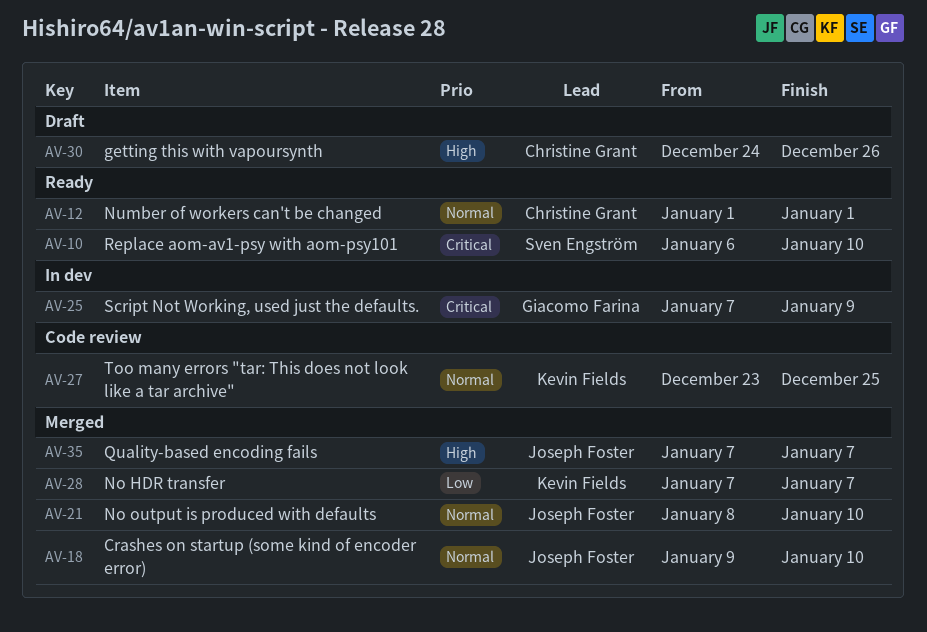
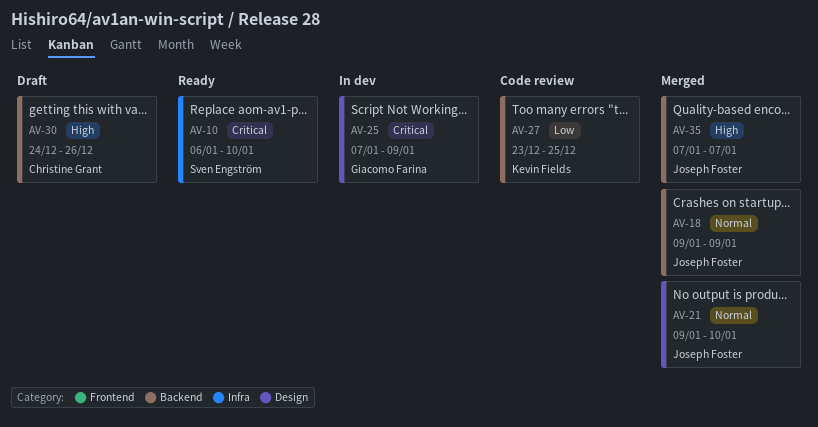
AV-12: present -> none
AV-18, due: Jan 10 -> Jan 9
AV-21, start: Jan 8 -> Jan 9
AV-27, priority: Normal -> Low
AV-28: present -> none

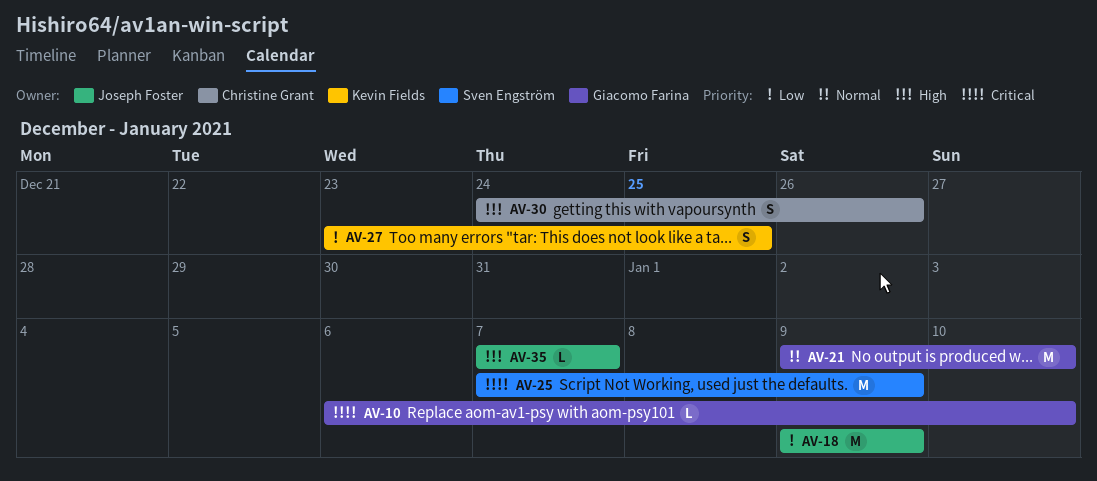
AV-10, owner: Sven Engström -> Giacomo Farina
AV-18, priority: Normal -> Low
AV-21, owner: Joseph Foster -> Giacomo Farina
AV-25, owner: Giacomo Farina -> Sven Engström

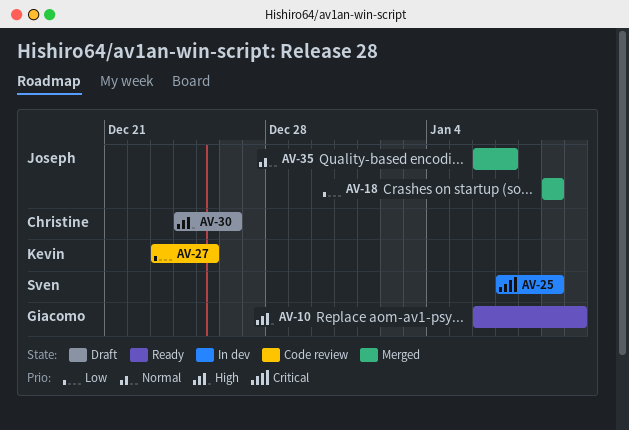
AV-10, priority: Critical -> High
AV-21: present -> none
AV-35, priority: High -> Normal
AV-35, start: Jan 7 -> Jan 6

